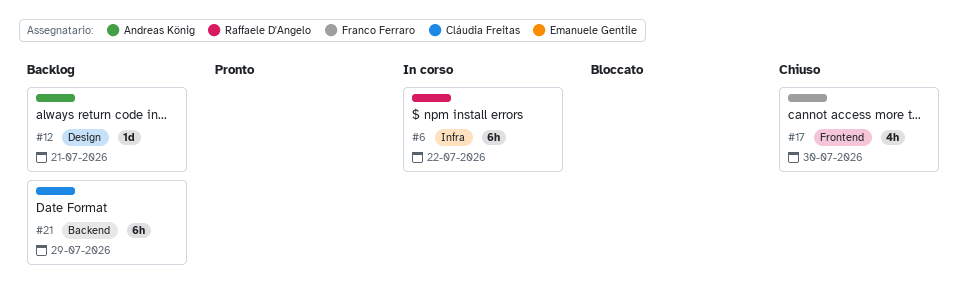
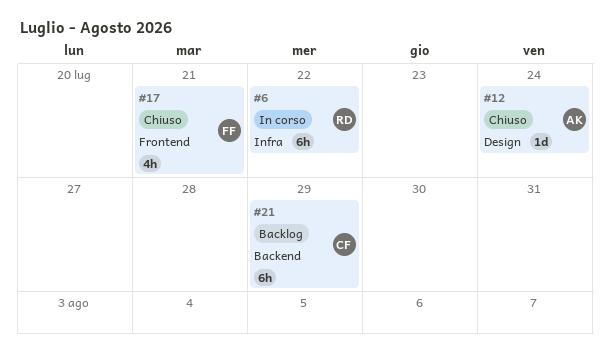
#12, status: Backlog -> Chiuso
#12, due: Jul 21 -> Jul 24
#17, due: Jul 30 -> Jul 21

